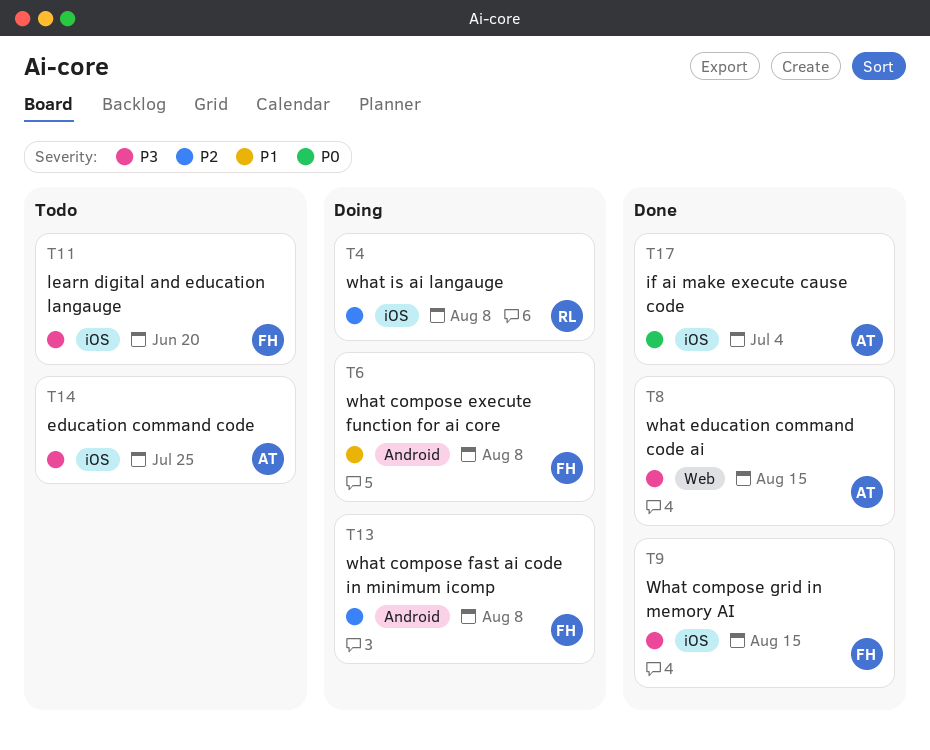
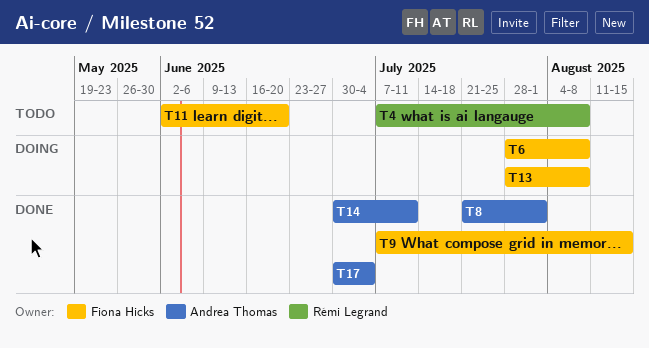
T4, status: Doing -> Todo
T8, due: Aug 15 -> Aug 1
T14, status: Todo -> Done
T14, due: Jul 25 -> Jul 11

